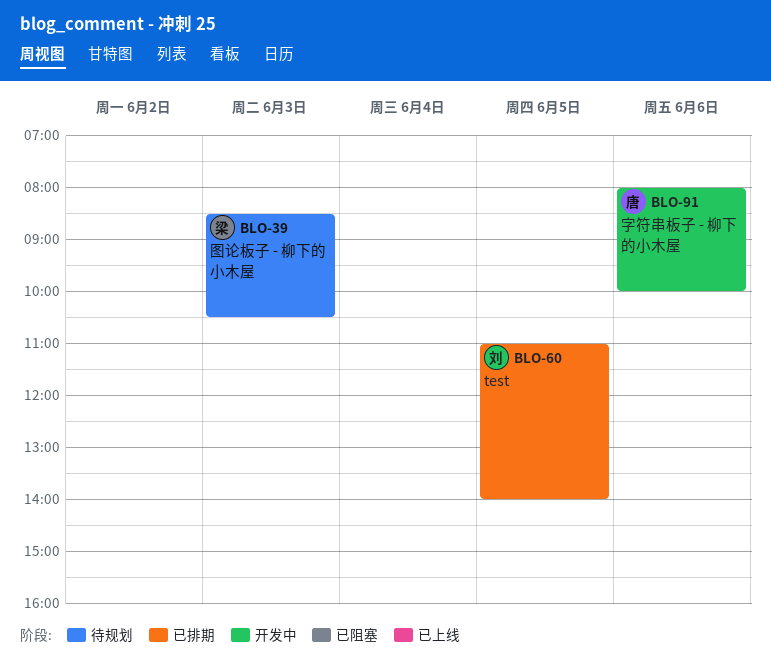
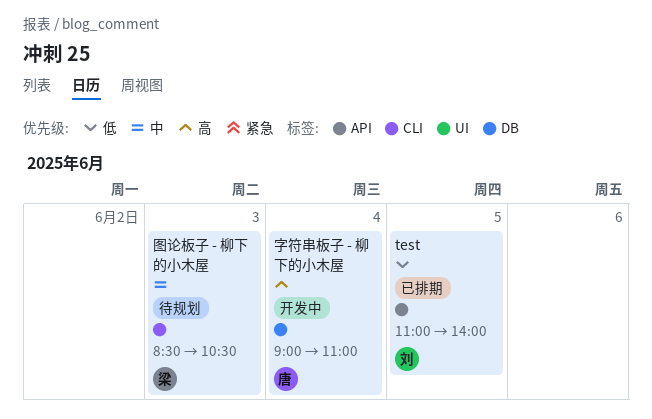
字符串板子 - 柳下的小木屋, day: Jun 6 -> Jun 4
字符串板子 - 柳下的小木屋, begins: 08:00 -> 09:00
字符串板子 - 柳下的小木屋, ends: 10:00 -> 11:00

